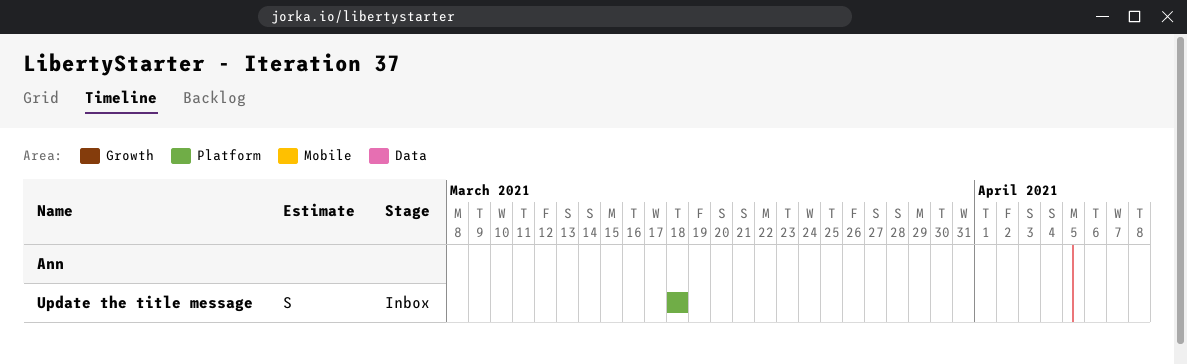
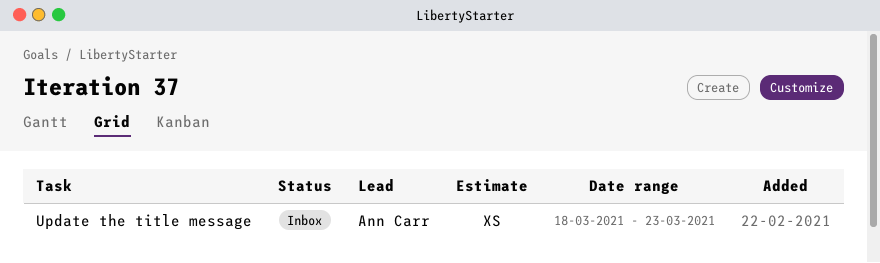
Update the title message, estimate: S -> XS
Update the title message, due: Mar 18 -> Mar 23

